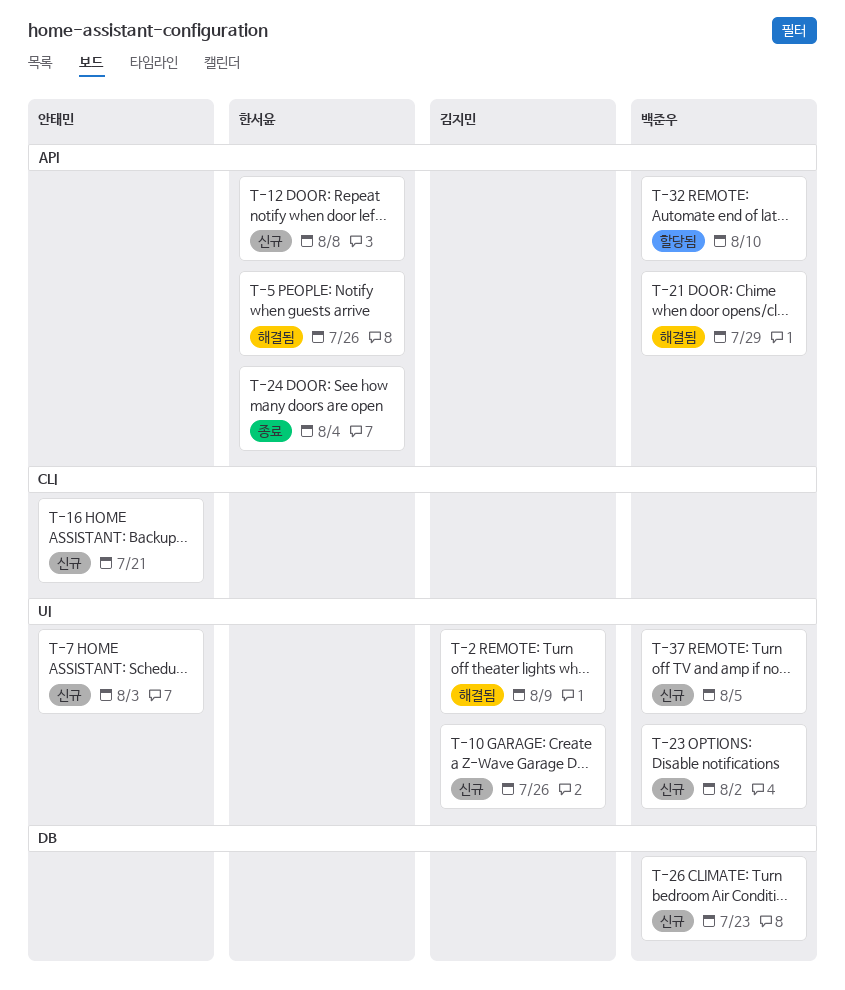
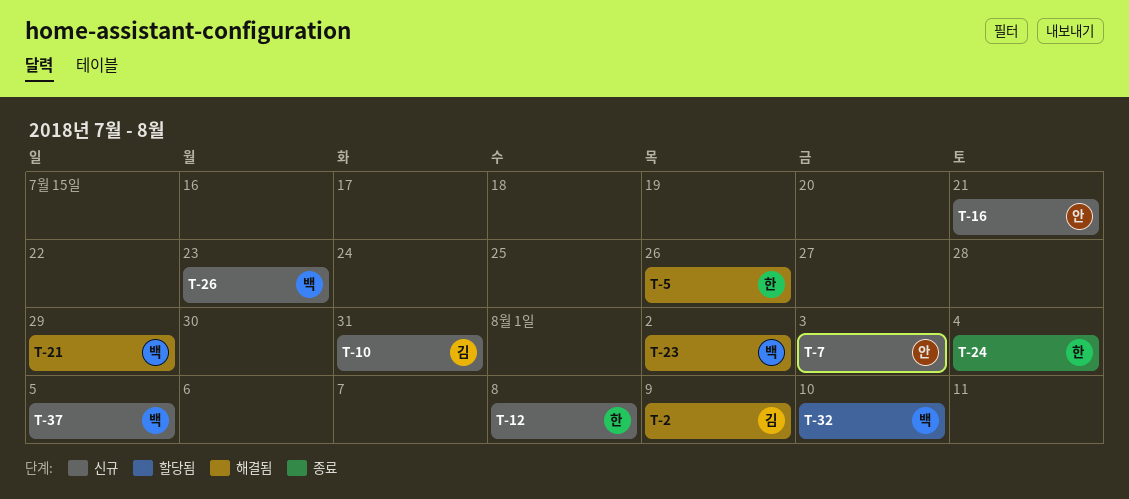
T-10, due: Jul 26 -> Jul 31
T-23, status: 신규 -> 해결됨

